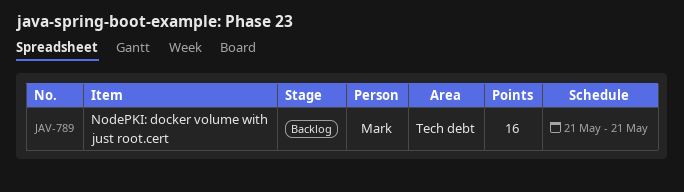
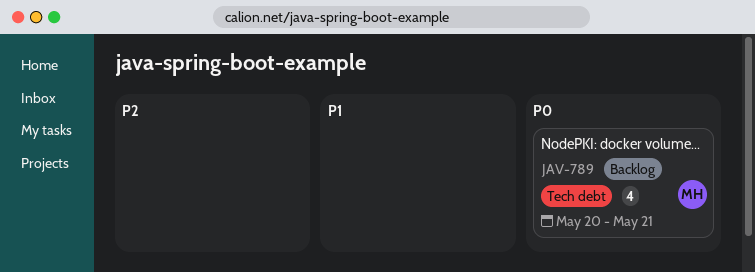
JAV-789, estimate: 16 -> 4
JAV-789, start: May 21 -> May 20

